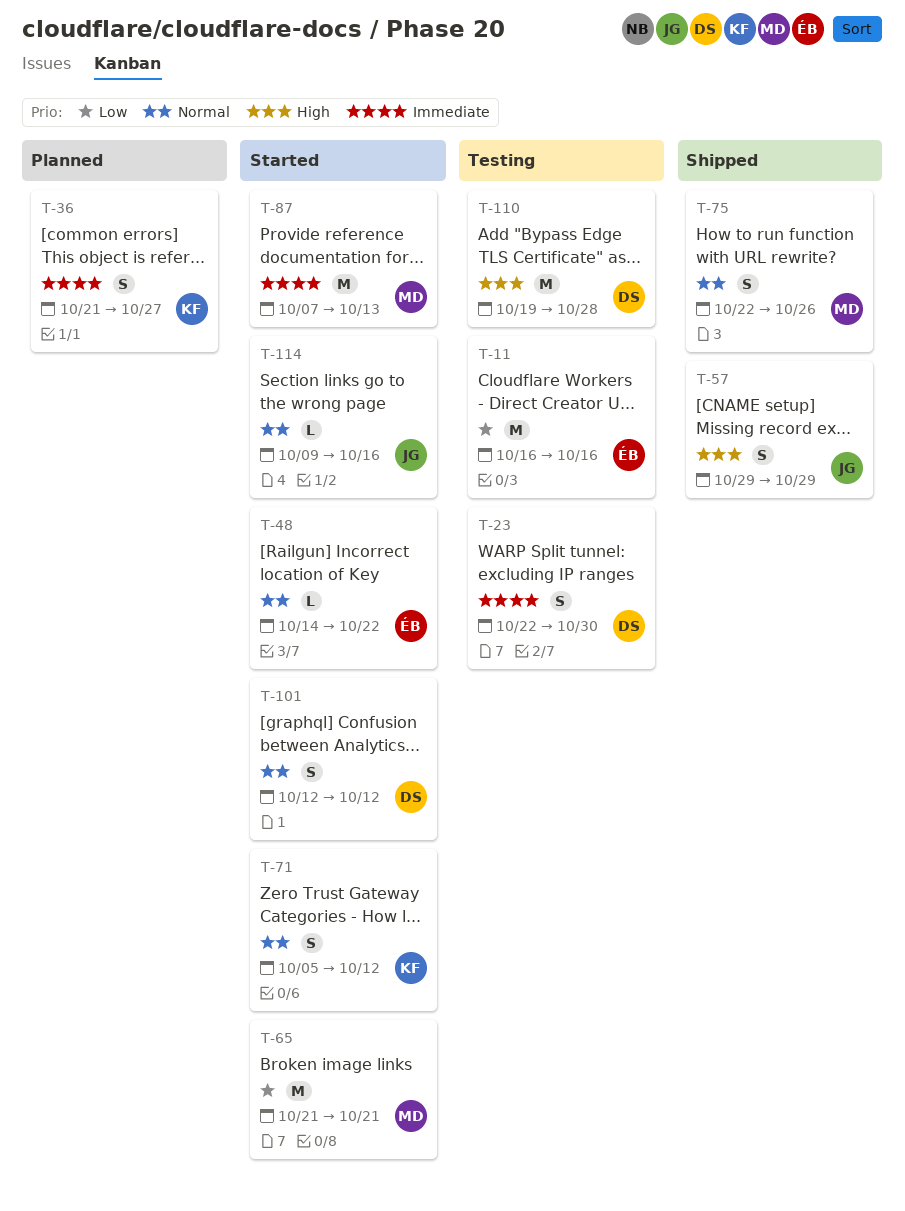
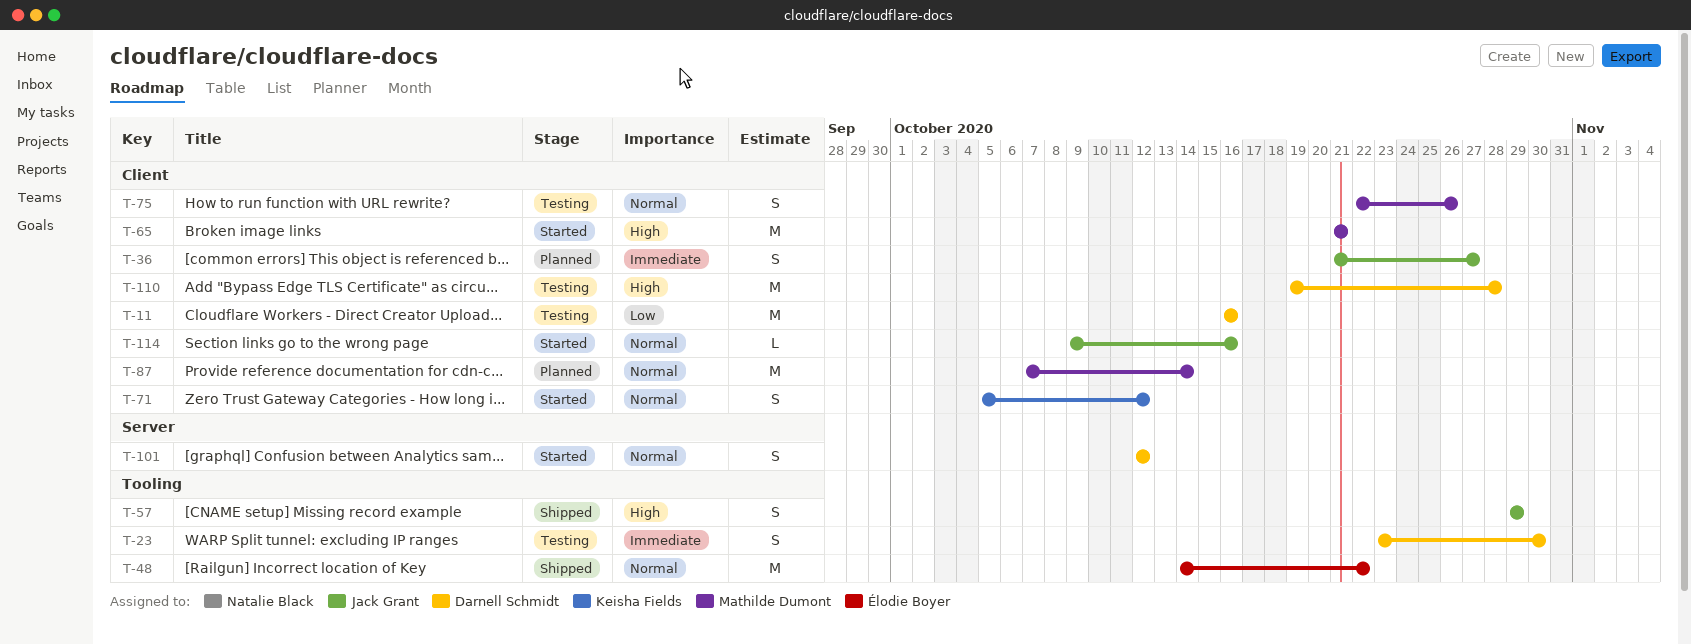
T-11, owner: Élodie Boyer -> Darnell Schmidt
T-23, start: Oct 22 -> Oct 23
T-36, owner: Keisha Fields -> Jack Grant
T-48, status: Started -> Shipped
T-48, estimate: L -> M
T-65, priority: Low -> High
T-75, status: Shipped -> Testing
T-87, status: Started -> Planned
T-87, priority: Immediate -> Normal
T-87, due: Oct 13 -> Oct 14

